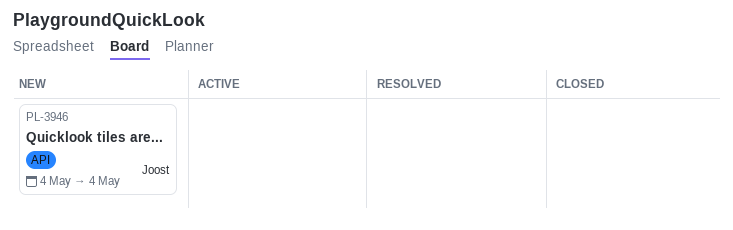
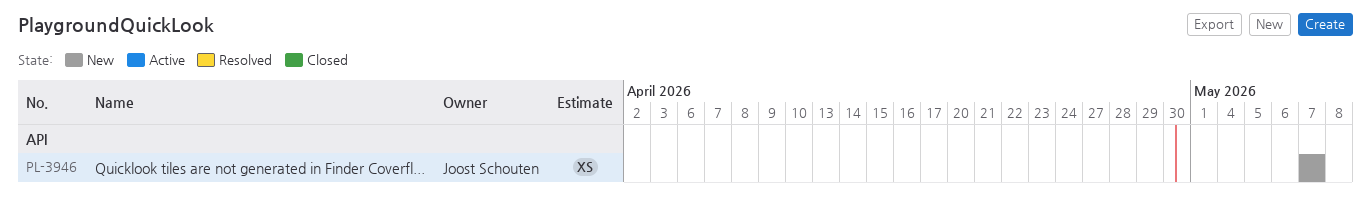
PL-3946, start: May 4 -> May 7
PL-3946, due: May 4 -> May 7

